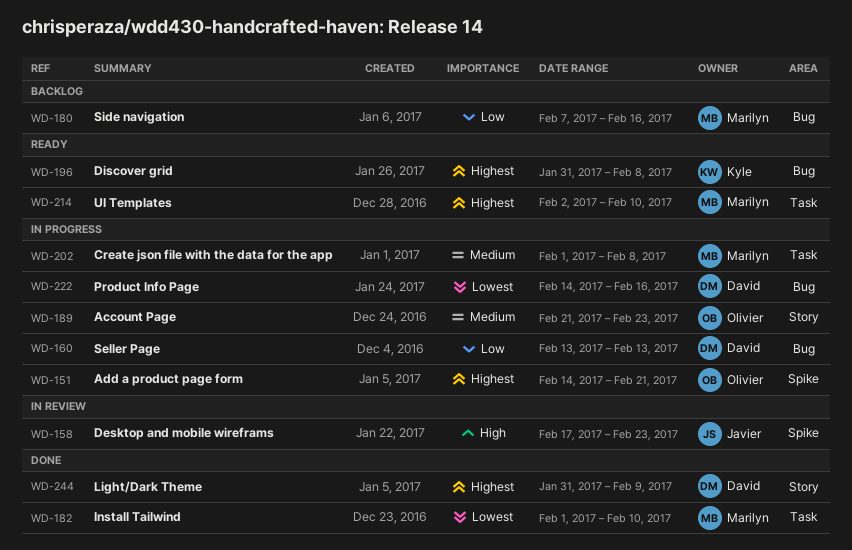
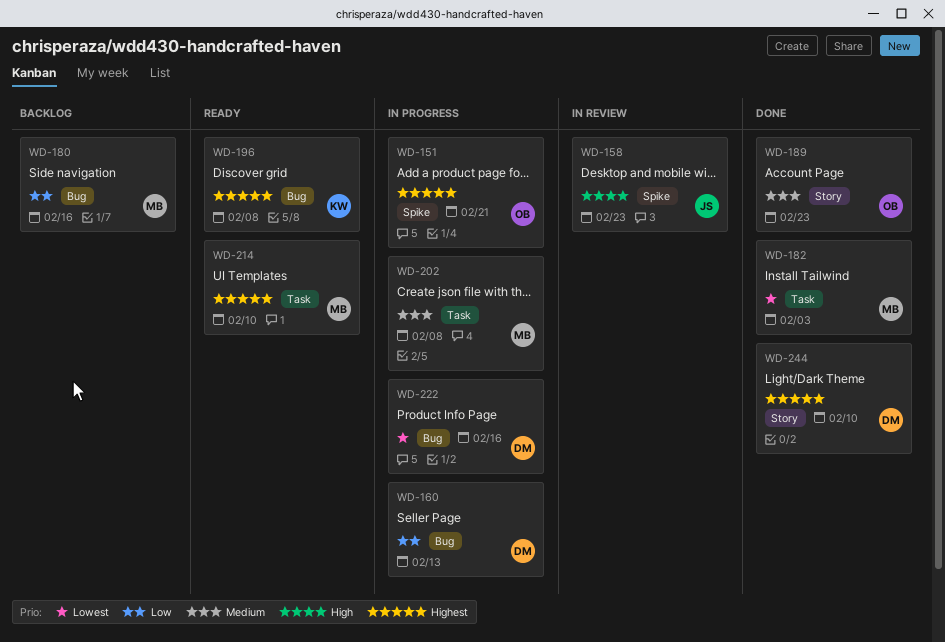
WD-182, due: Feb 10 -> Feb 3
WD-189, status: In progress -> Done
WD-244, due: Feb 9 -> Feb 10

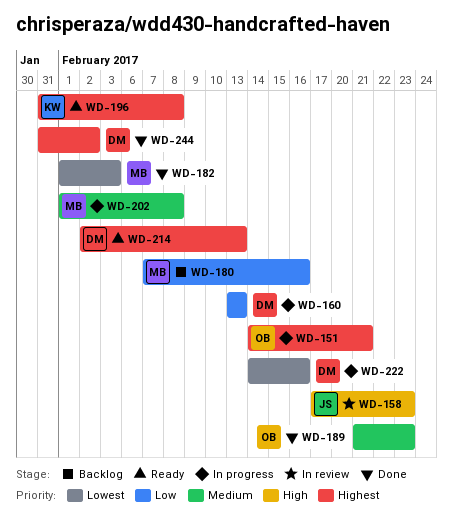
WD-214, owner: MB -> DM
WD-214, due: Feb 10 -> Feb 13
WD-244, due: Feb 10 -> Feb 2

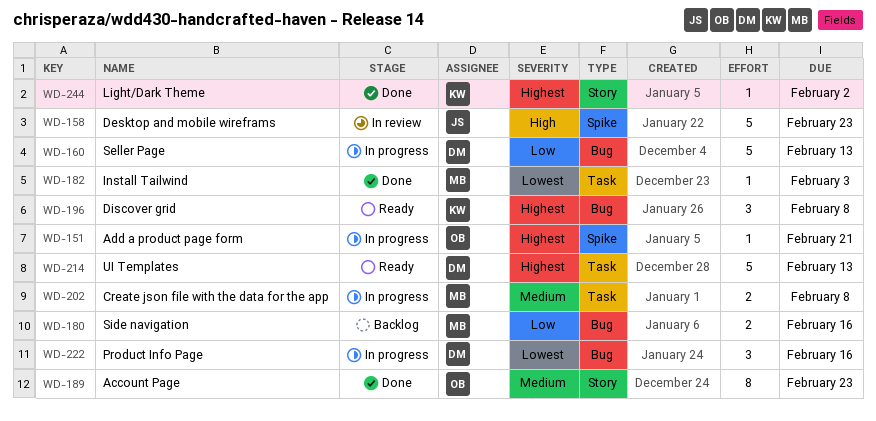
WD-244, owner: DM -> KW

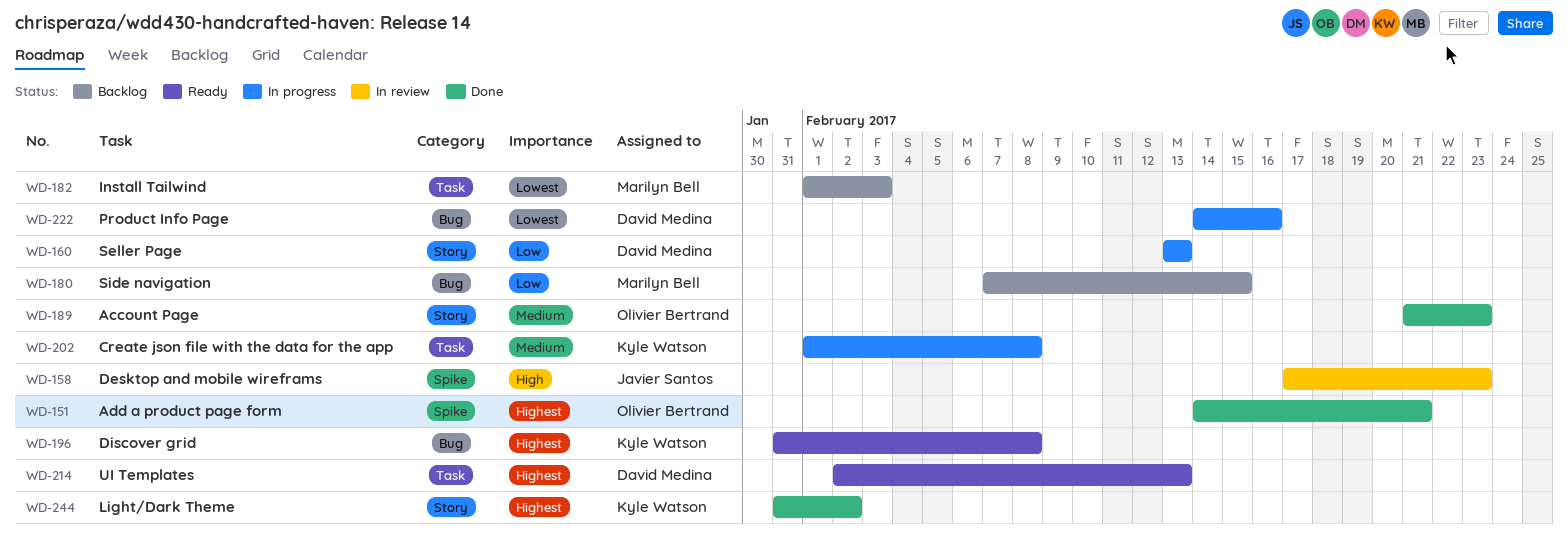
WD-151, status: In progress -> Done
WD-160, label: Bug -> Story
WD-180, due: Feb 16 -> Feb 15
WD-182, status: Done -> Backlog
WD-202, owner: Marilyn Bell -> Kyle Watson

